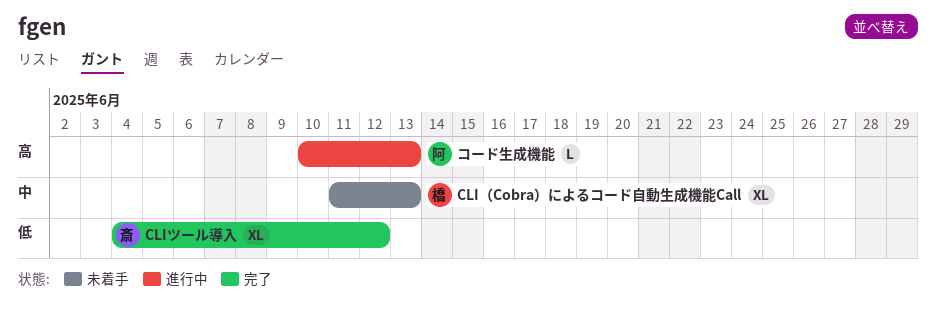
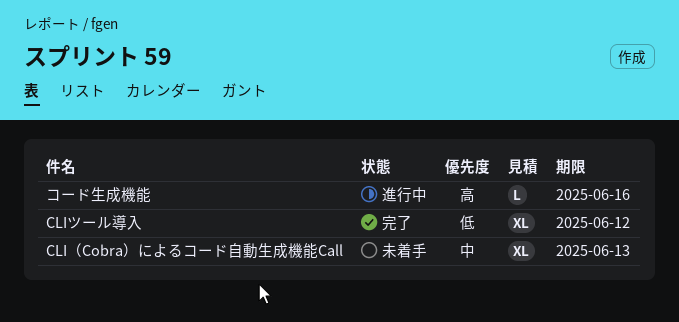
コード生成機能, due: Jun 13 -> Jun 16

